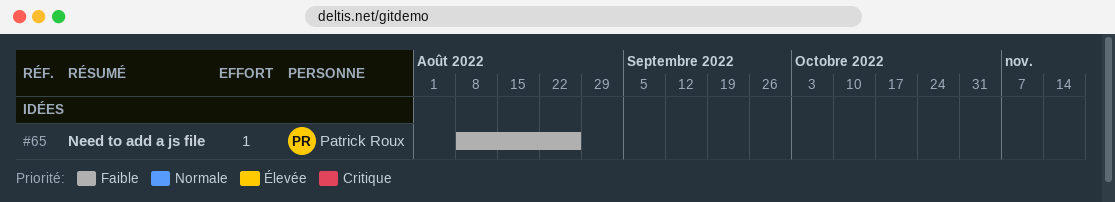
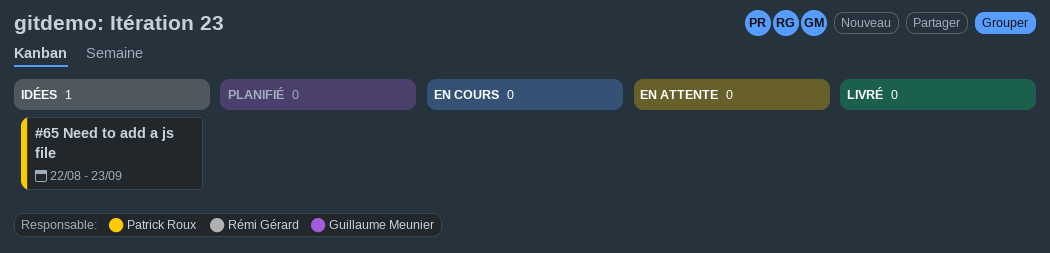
#65, start: Aug 8 -> Aug 22
#65, due: Aug 26 -> Sep 23

